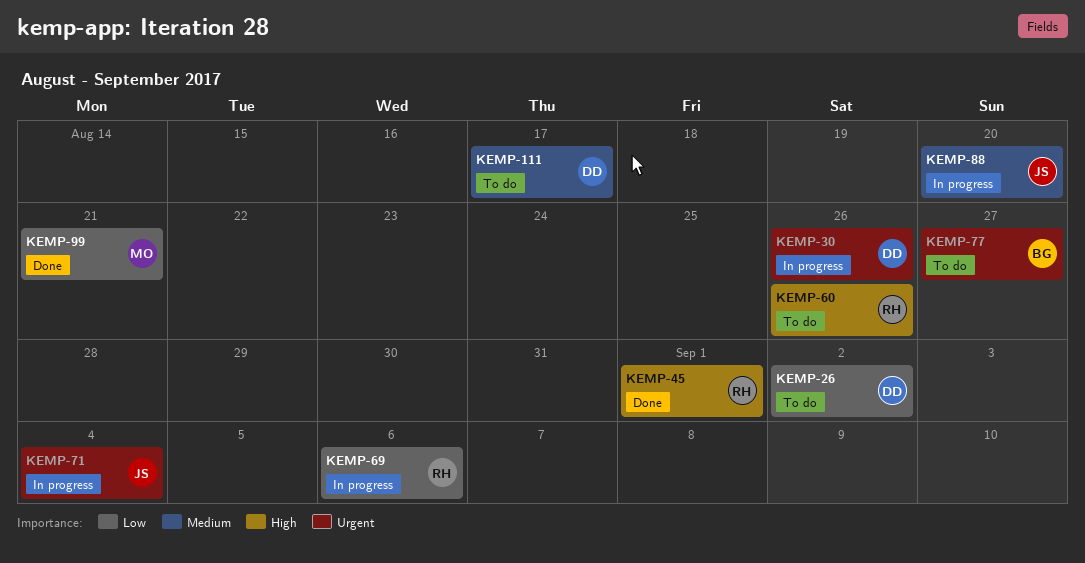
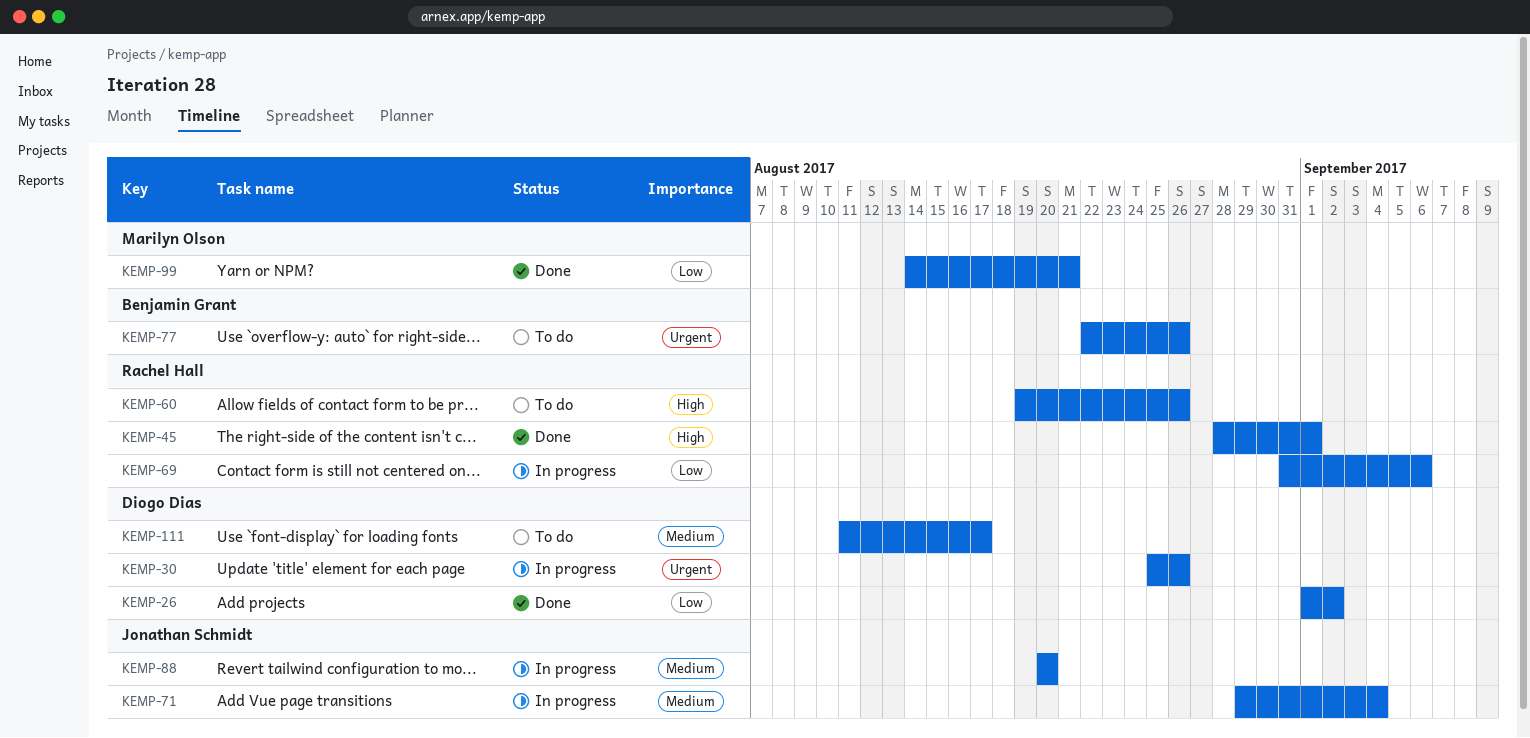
KEMP-26, status: To do -> Done
KEMP-71, priority: Urgent -> Medium
KEMP-77, due: Aug 27 -> Aug 26

